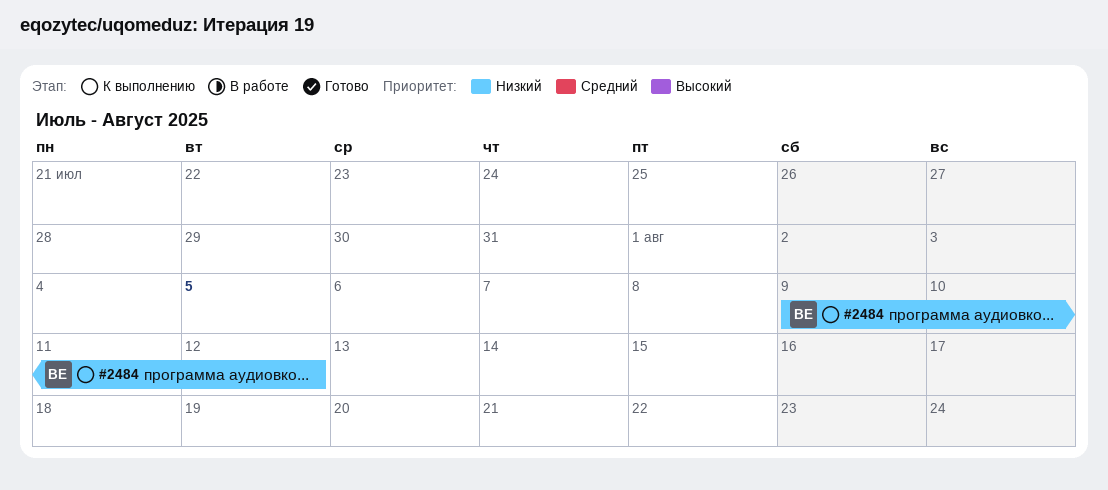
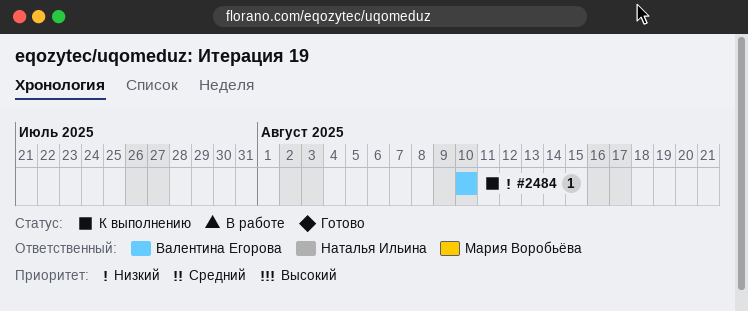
#2484, start: Aug 9 -> Aug 10
#2484, due: Aug 12 -> Aug 10

